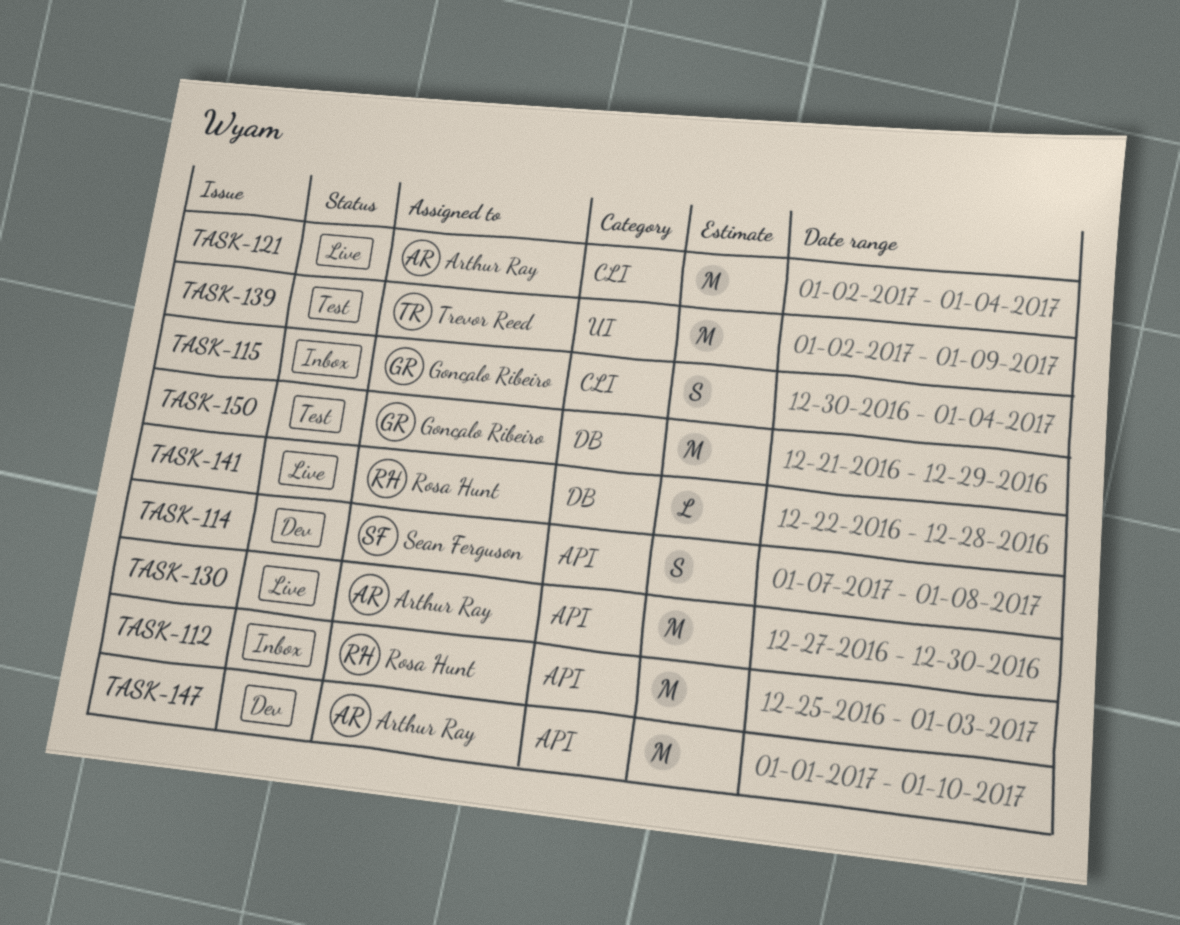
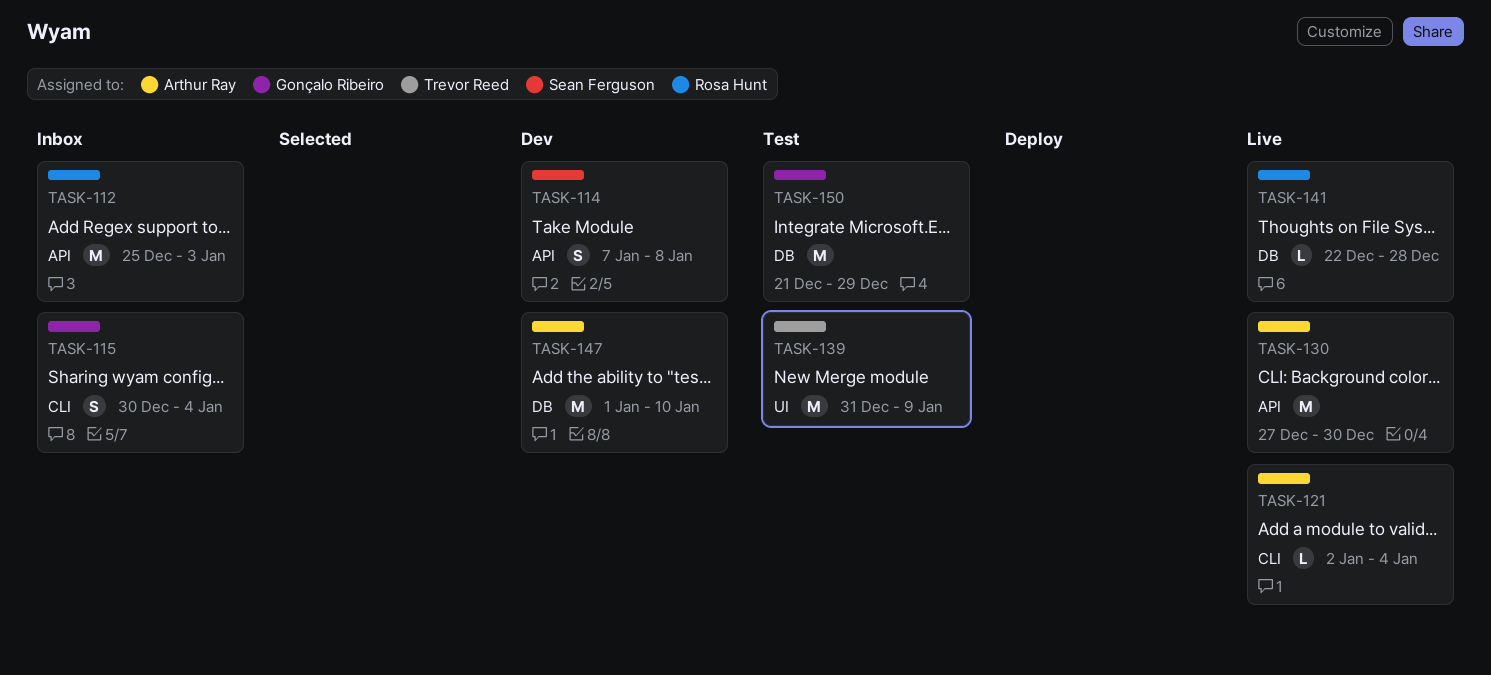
TASK-121, estimate: M -> L
TASK-139, start: Jan 2 -> Dec 31
TASK-147, label: API -> DB

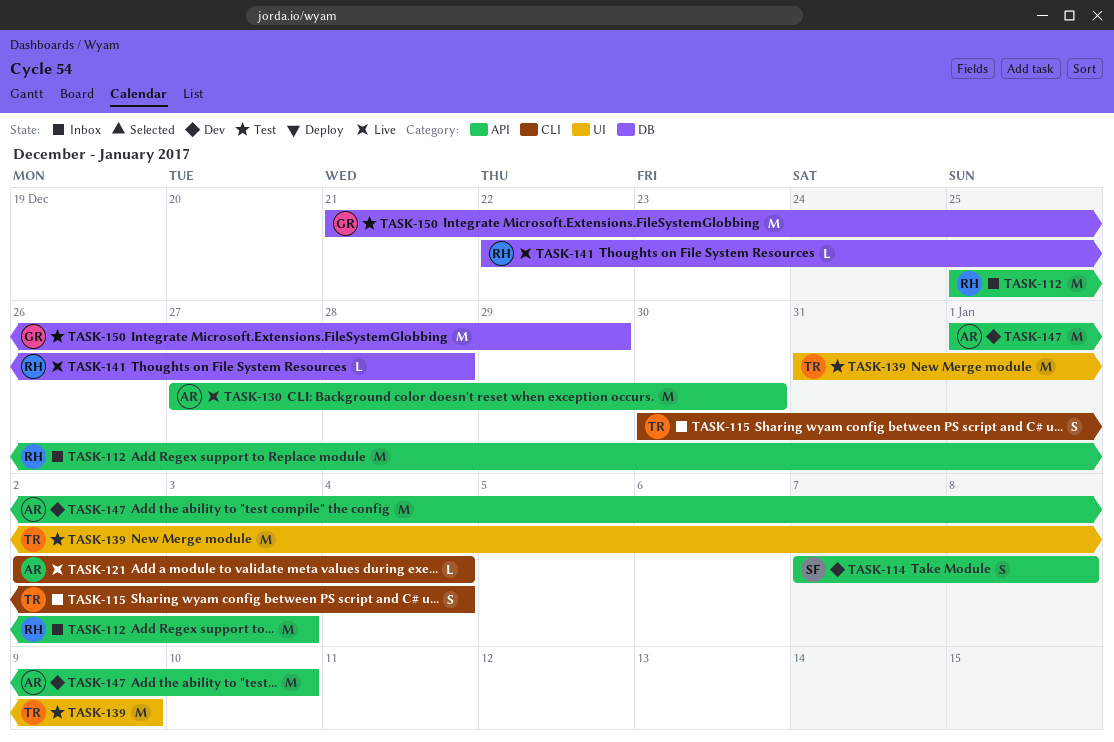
TASK-115, owner: Gonçalo Ribeiro -> Trevor Reed
TASK-147, label: DB -> API

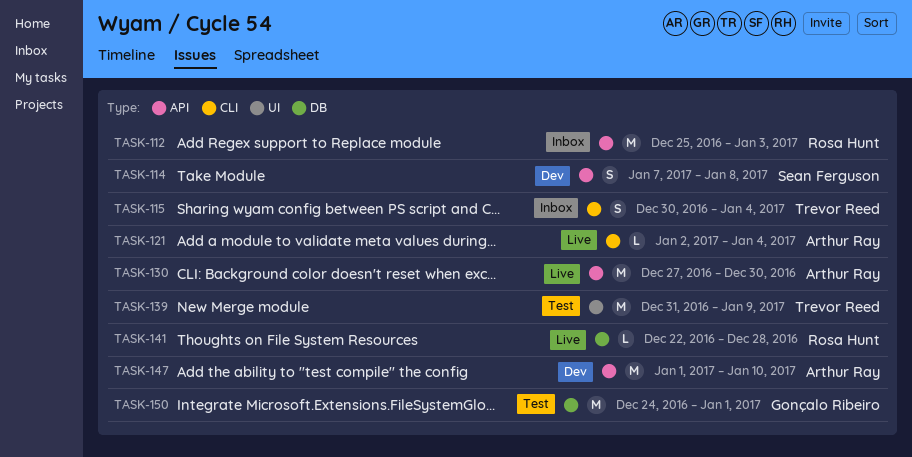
TASK-150, start: Dec 21 -> Dec 24
TASK-150, due: Dec 29 -> Jan 1

